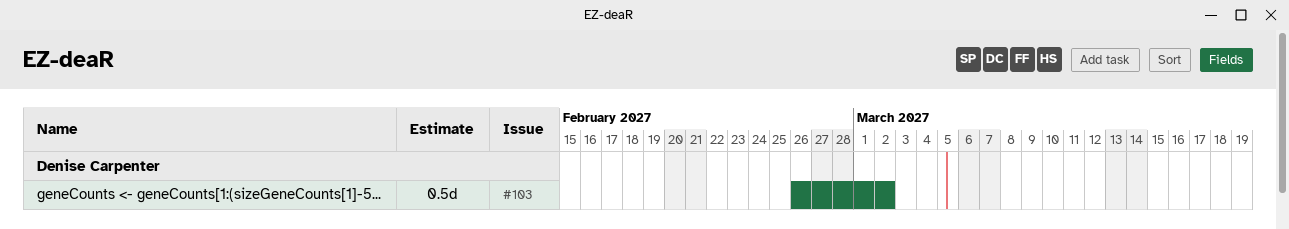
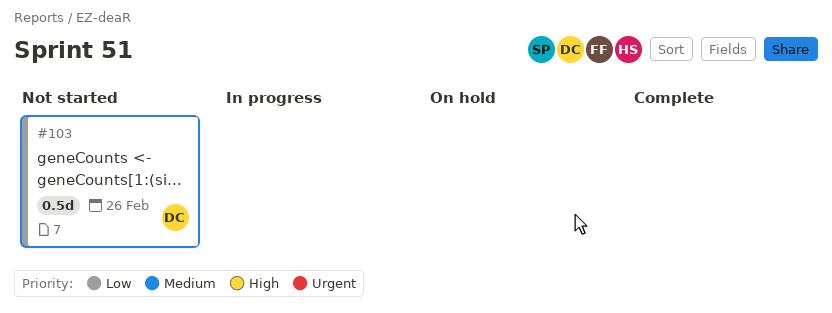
#103, due: Mar 2 -> Feb 26

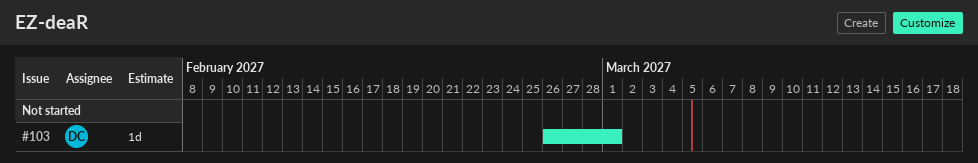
#103, estimate: 0.5d -> 1d
#103, due: Feb 26 -> Mar 1

